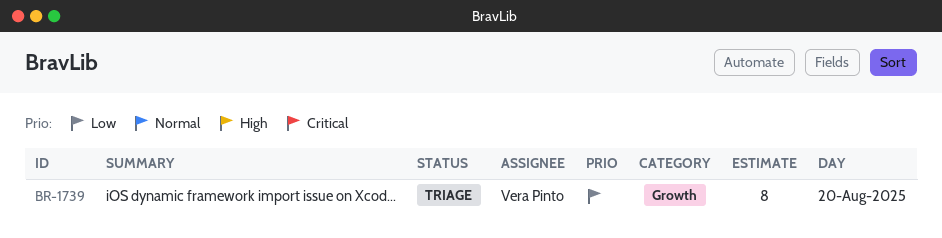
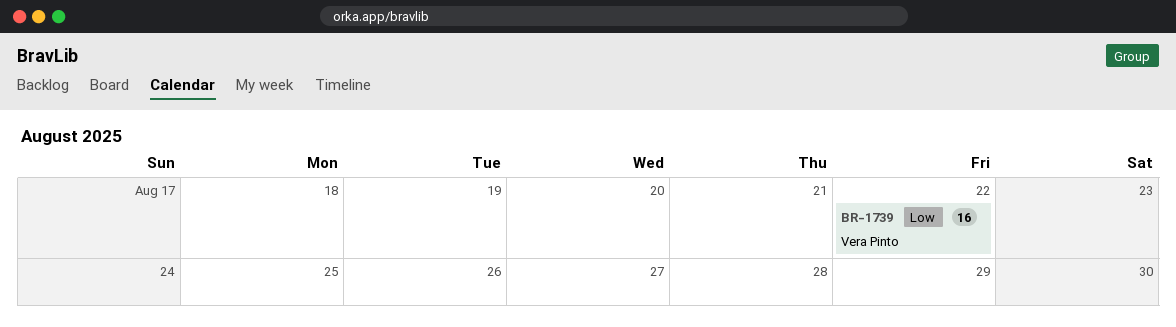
BR-1739, estimate: 8 -> 16
BR-1739, day: Aug 20 -> Aug 22

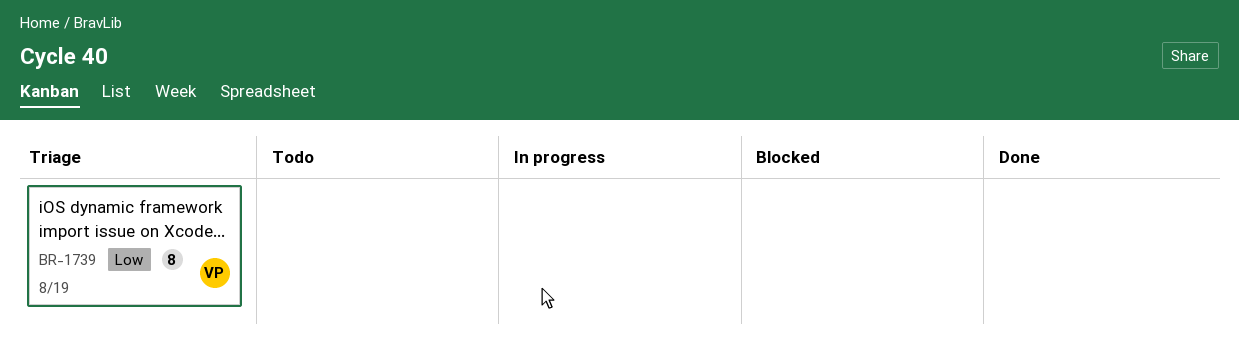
BR-1739, estimate: 16 -> 8
BR-1739, day: Aug 22 -> Aug 19

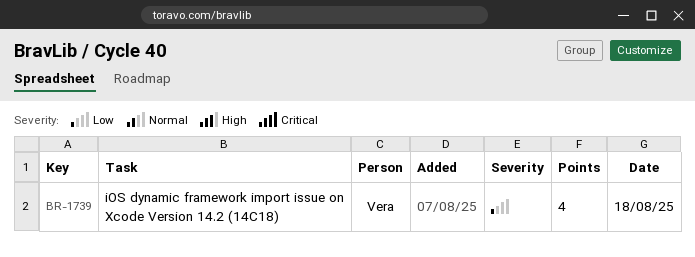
BR-1739, estimate: 8 -> 4
BR-1739, day: Aug 19 -> Aug 18

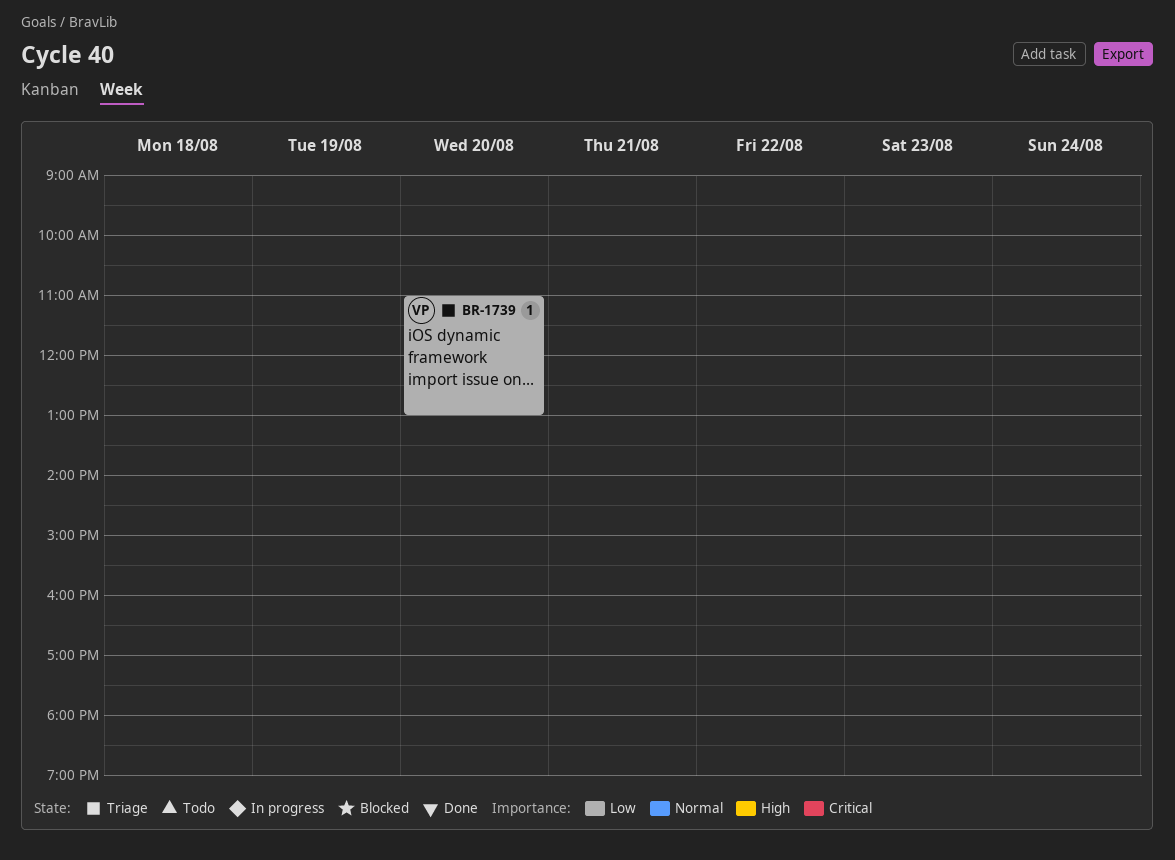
BR-1739, estimate: 4 -> 1
BR-1739, day: Aug 18 -> Aug 20

